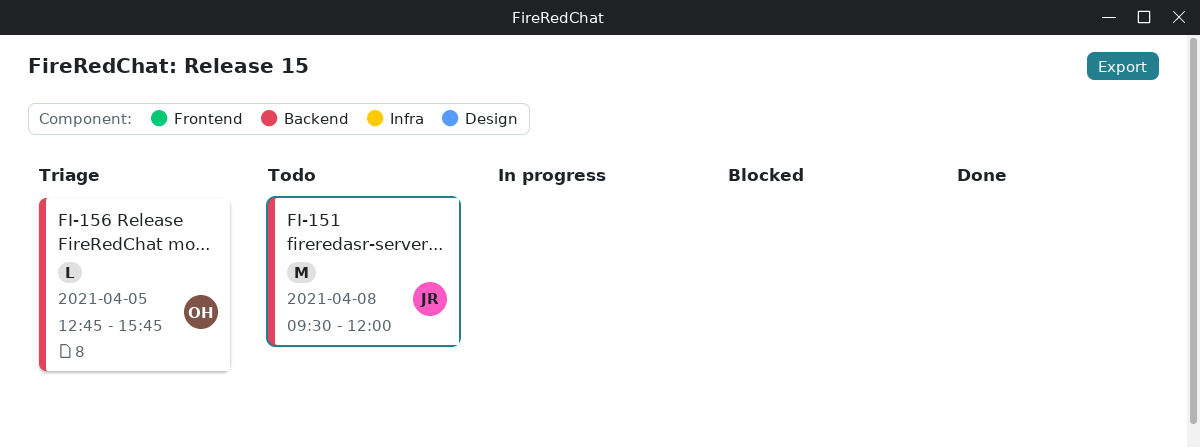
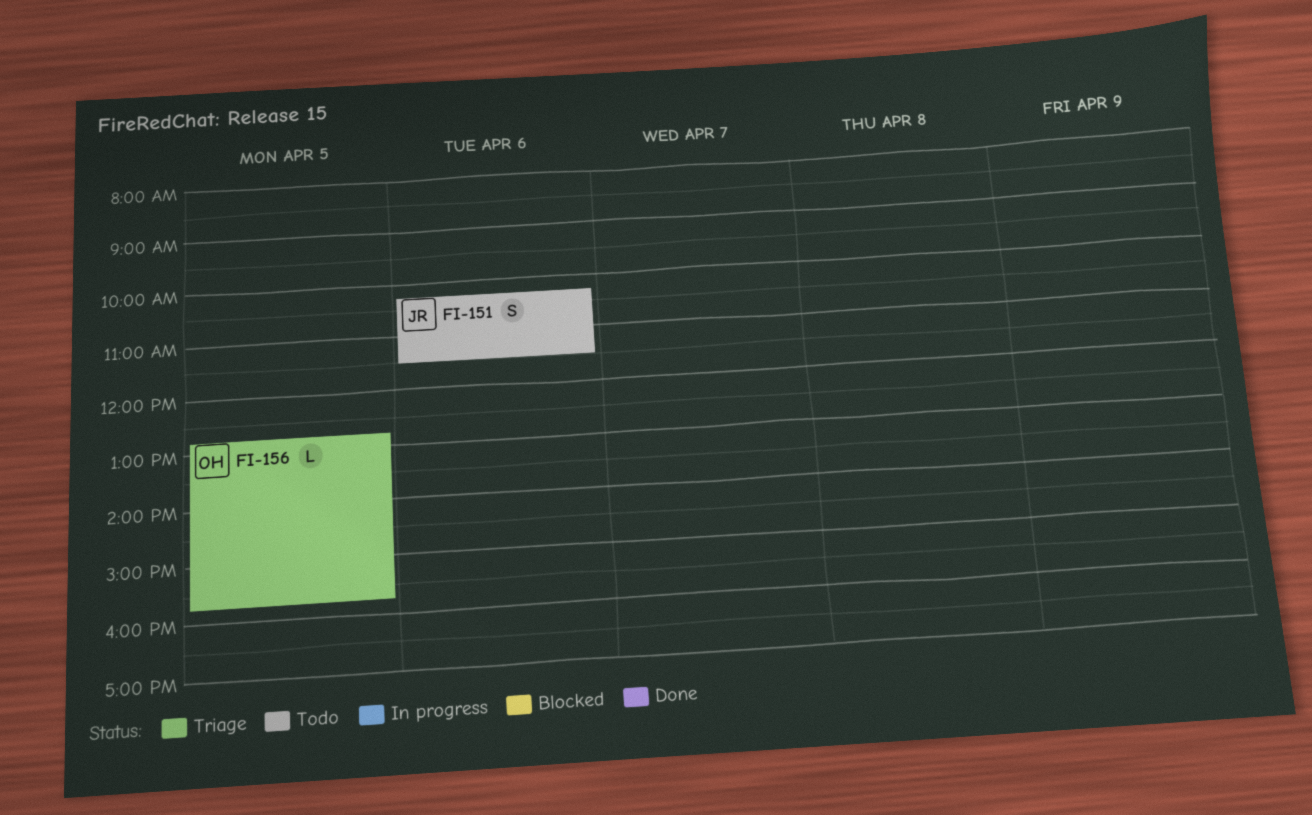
FI-151, estimate: M -> S
FI-151, day: Apr 8 -> Apr 6
FI-151, begins: 09:30 -> 10:15
FI-151, ends: 12:00 -> 11:30

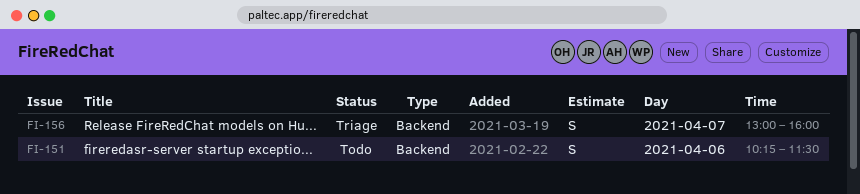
FI-156, estimate: L -> S
FI-156, day: Apr 5 -> Apr 7
FI-156, begins: 12:45 -> 13:00
FI-156, ends: 15:45 -> 16:00

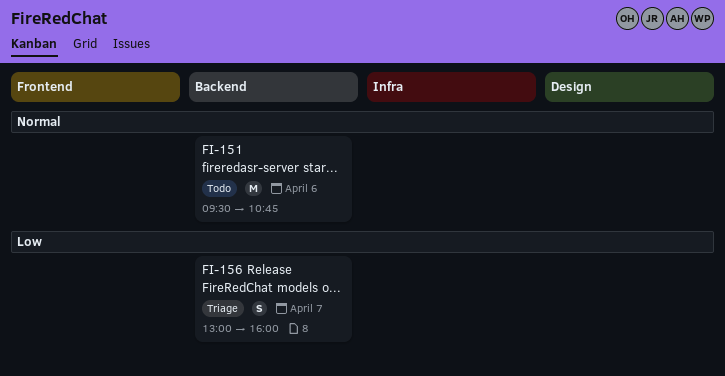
FI-151, estimate: S -> M
FI-151, begins: 10:15 -> 09:30
FI-151, ends: 11:30 -> 10:45

